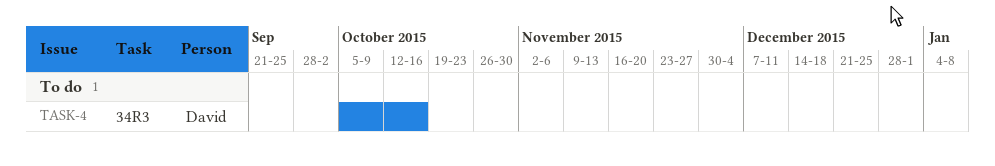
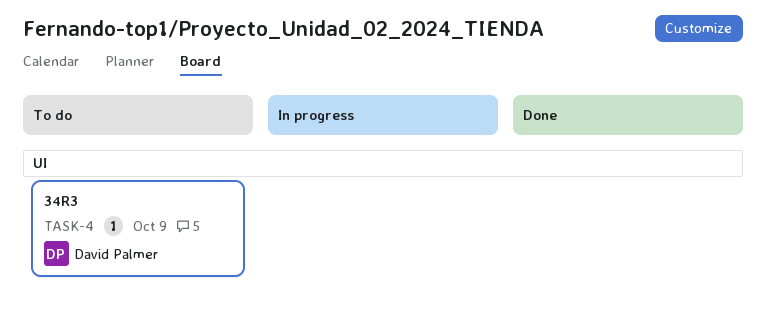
TASK-4, due: Oct 16 -> Oct 9

